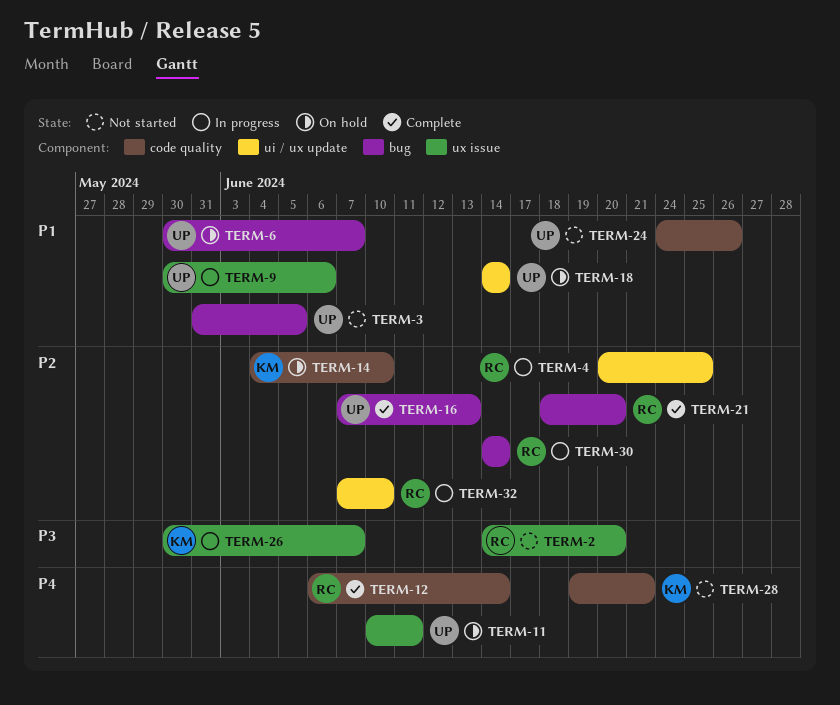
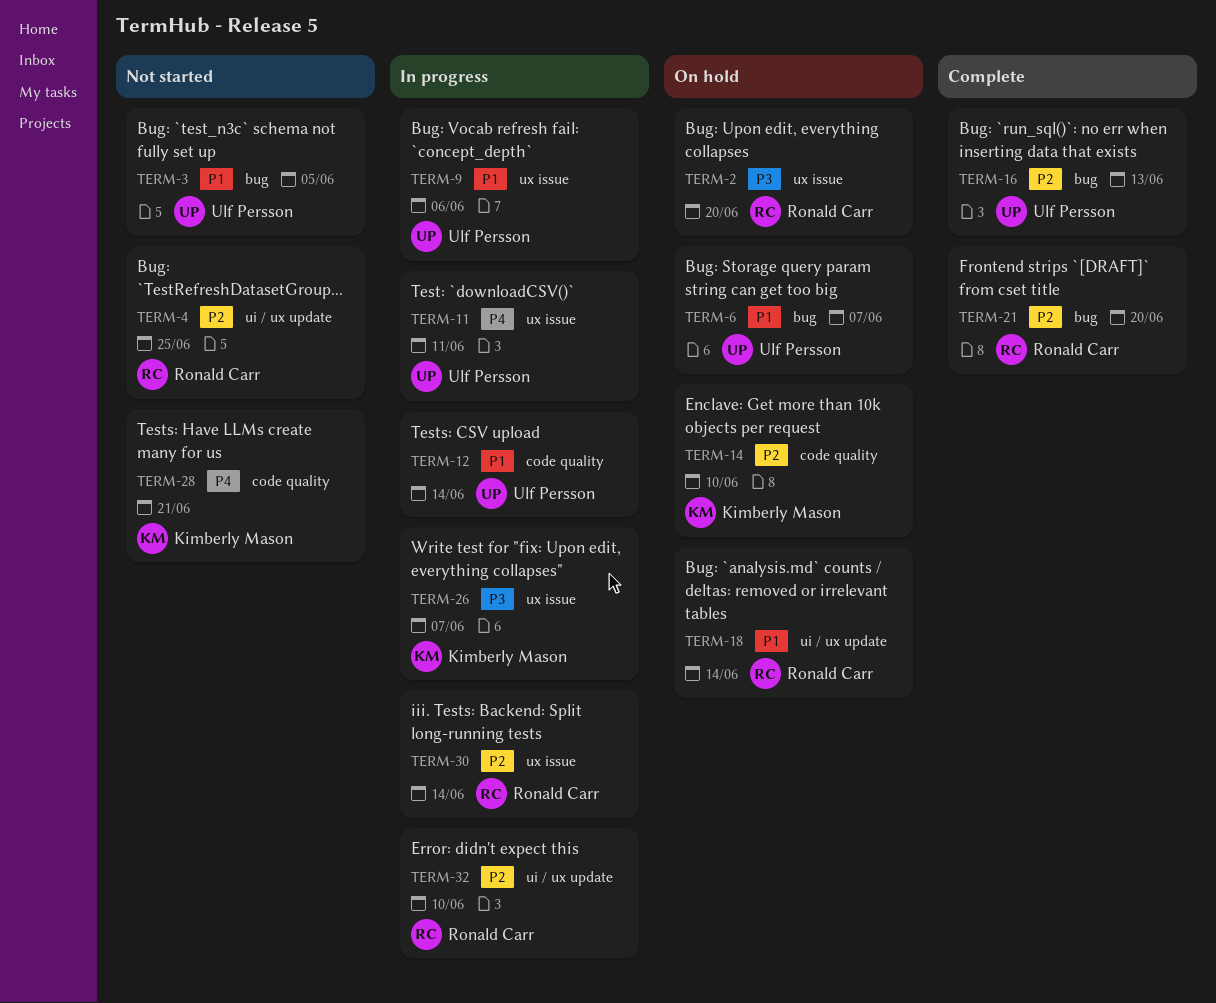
TERM-2, status: Not started -> On hold
TERM-4, status: In progress -> Not started
TERM-11, status: On hold -> In progress
TERM-12, status: Complete -> In progress
TERM-12, owner: Ronald Carr -> Ulf Persson
TERM-12, priority: P4 -> P1
TERM-18, owner: Ulf Persson -> Ronald Carr
TERM-24: present -> none
TERM-30, label: bug -> ux issue

